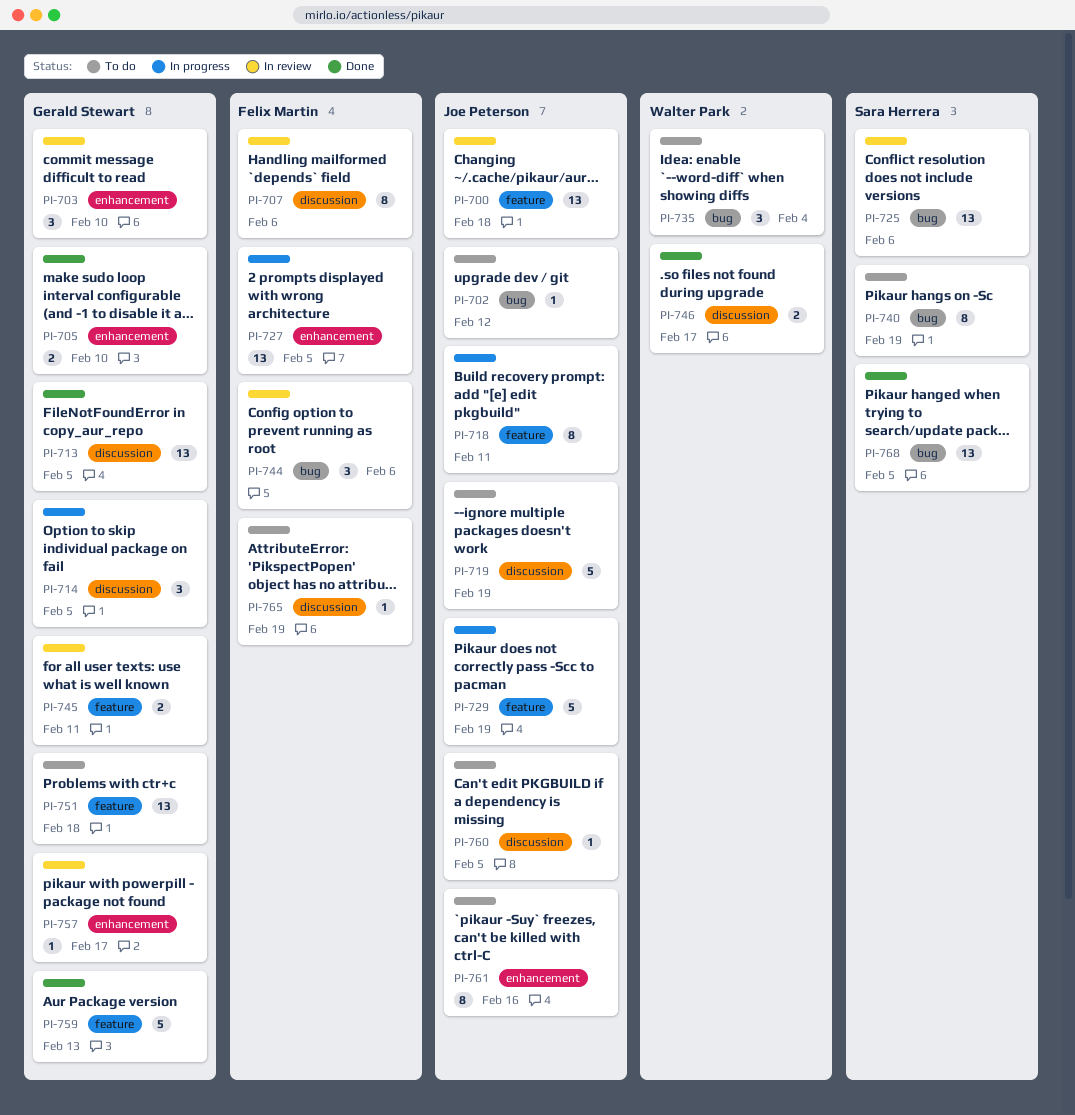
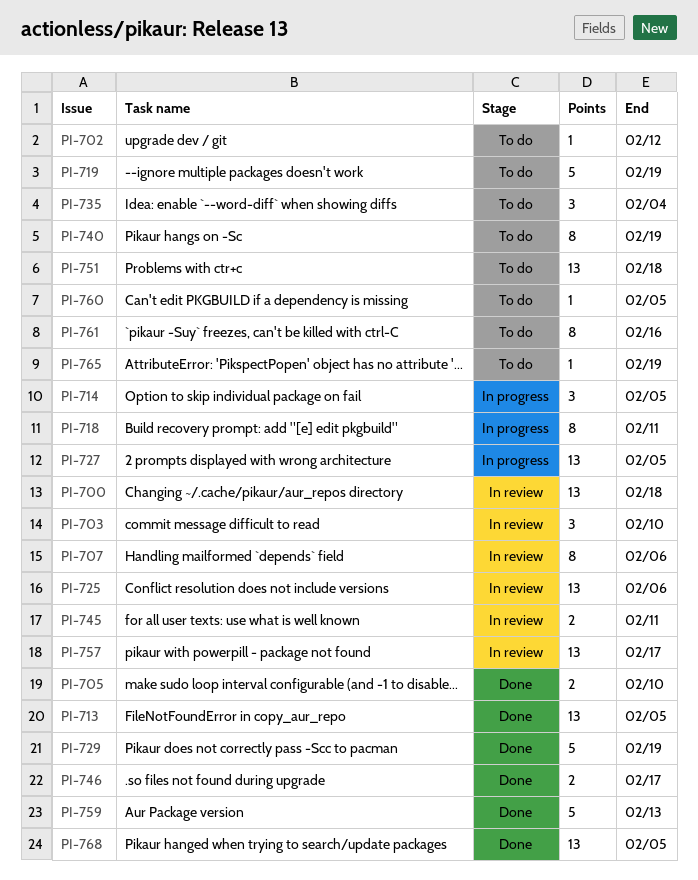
PI-729, status: In progress -> Done
PI-744: present -> none
PI-757, estimate: 1 -> 13

